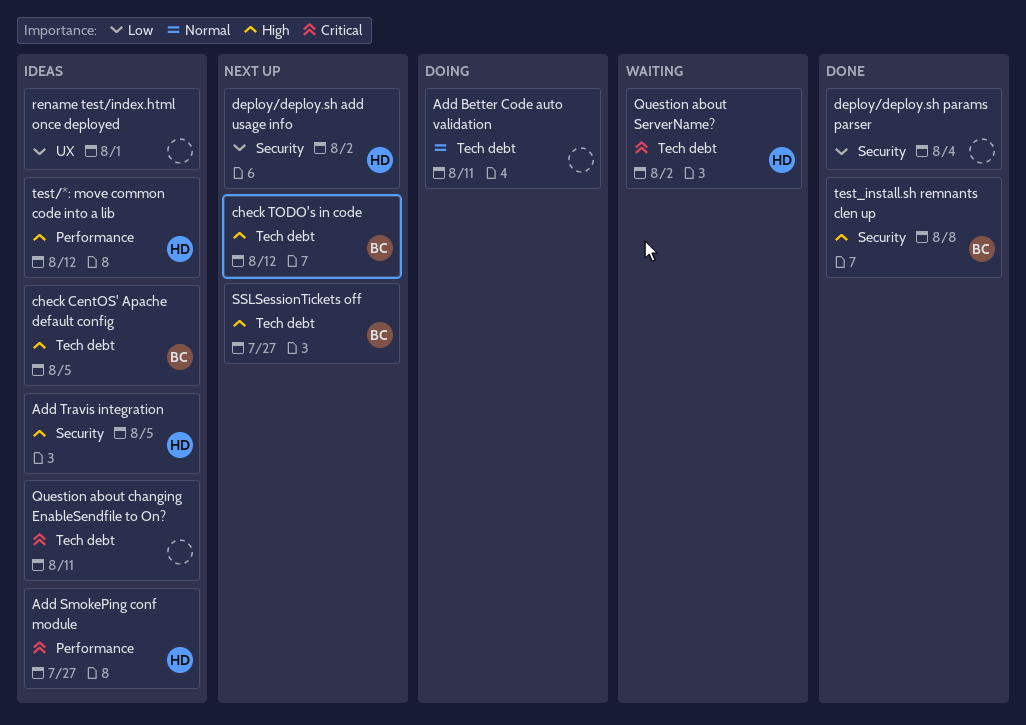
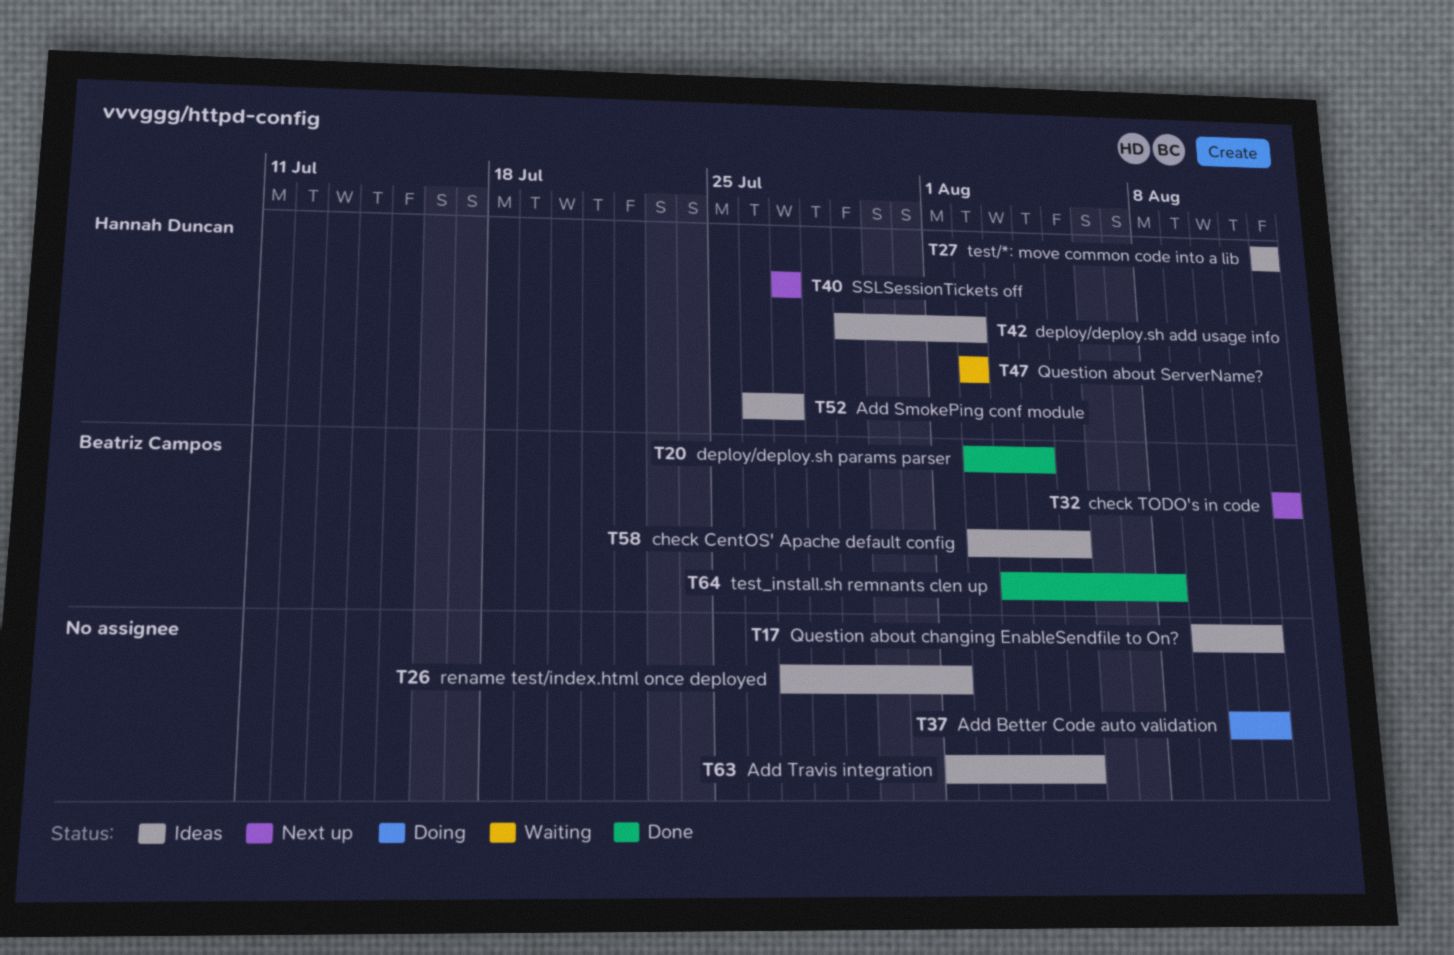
Add Travis integration, owner: Hannah Duncan -> none
deploy/deploy.sh add usage info, status: Next up -> Ideas
deploy/deploy.sh params parser, owner: none -> Beatriz Campos
SSLSessionTickets off, owner: Beatriz Campos -> Hannah Duncan

